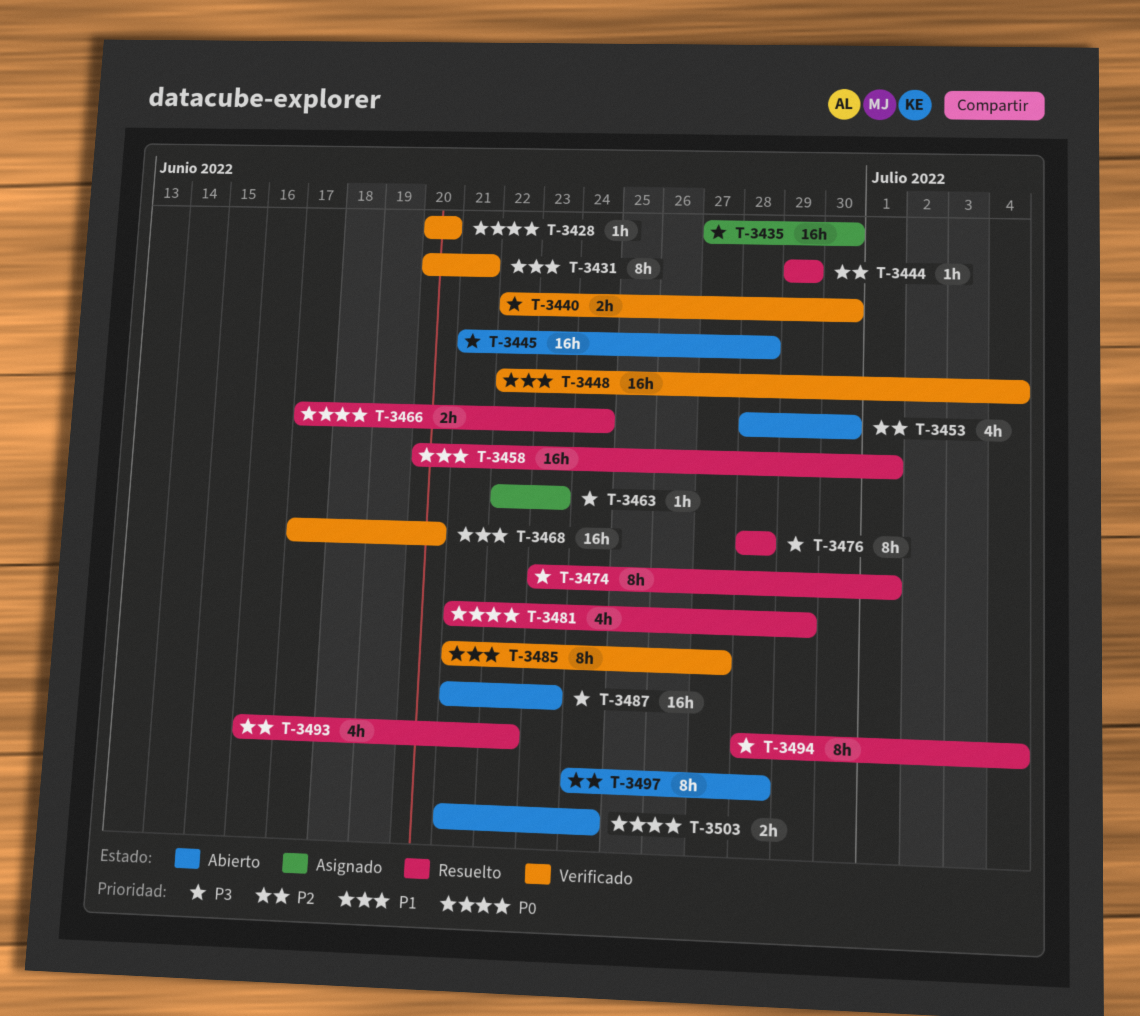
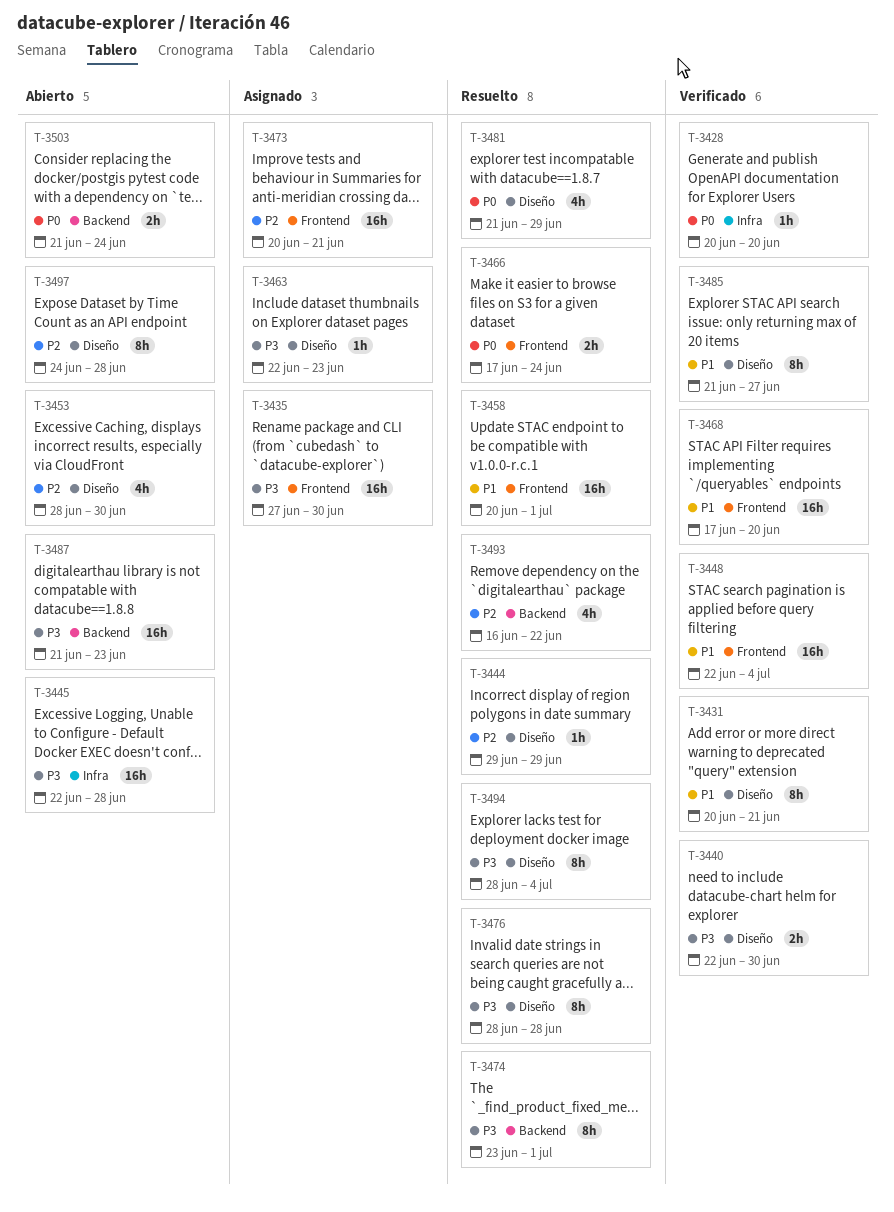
T-3445, start: Jun 21 -> Jun 22
T-3473: none -> present

